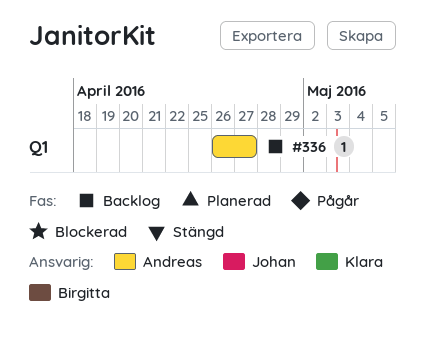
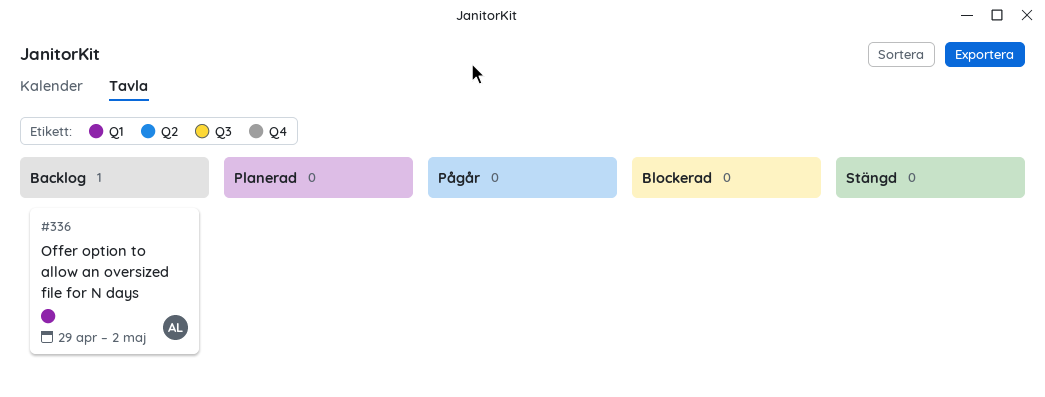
#336, start: Apr 26 -> Apr 29
#336, due: Apr 27 -> May 2

